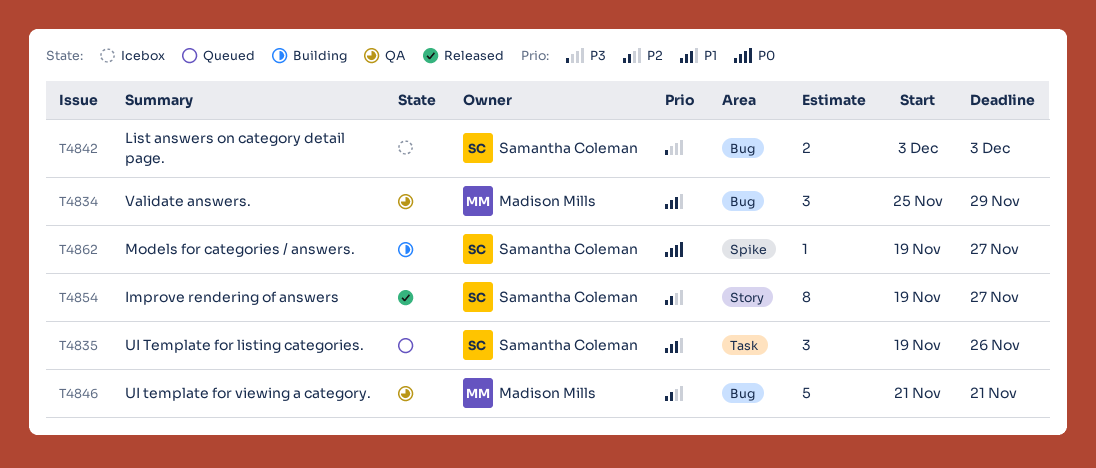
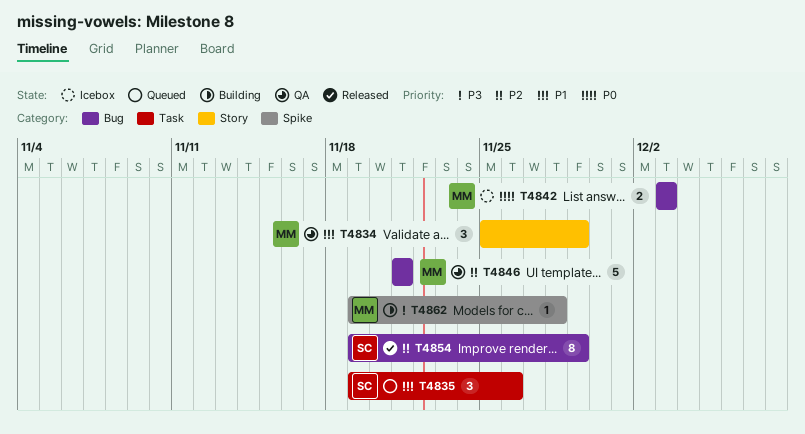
T4834, label: Bug -> Story
T4842, owner: Samantha Coleman -> Madison Mills
T4842, priority: P3 -> P0
T4854, label: Story -> Bug
T4854, due: Nov 27 -> Nov 29
T4862, owner: Samantha Coleman -> Madison Mills
T4862, priority: P0 -> P3
T4862, due: Nov 27 -> Nov 28

